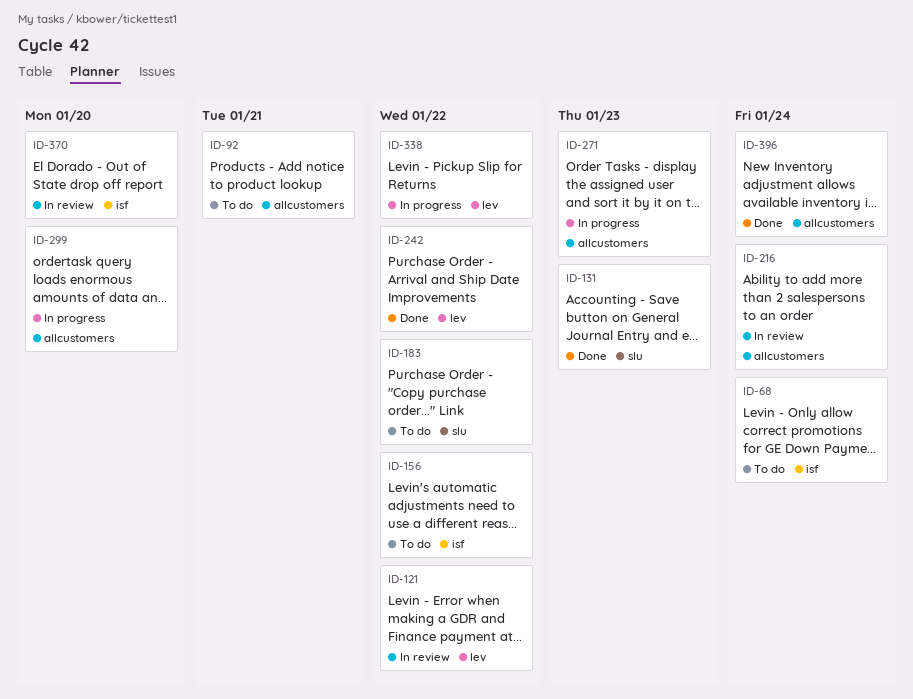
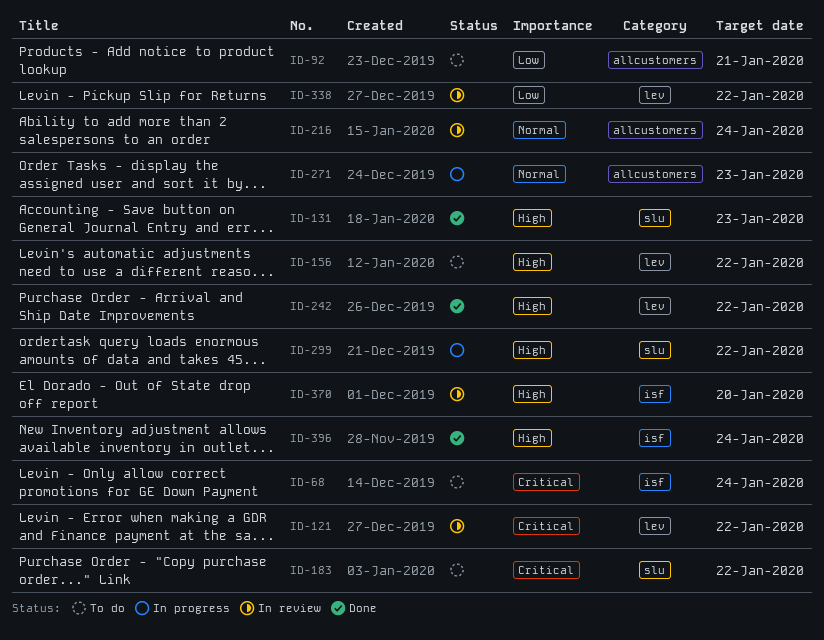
ID-156, label: isf -> lev
ID-299, label: allcustomers -> slu
ID-299, due: Jan 20 -> Jan 22
ID-338, status: In progress -> In review
ID-396, label: allcustomers -> isf

